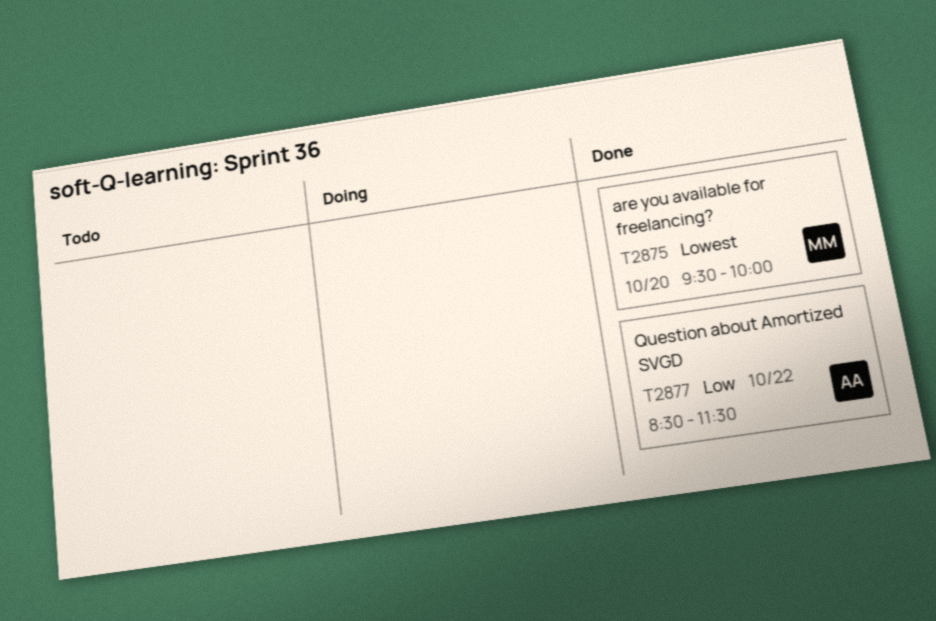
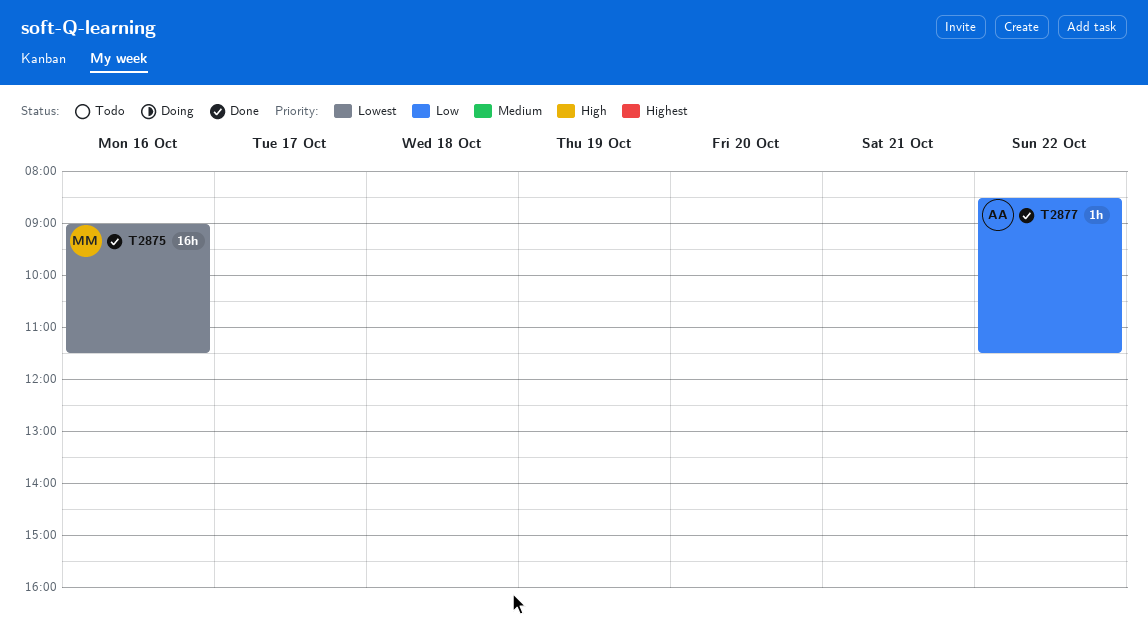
T2875, day: Oct 20 -> Oct 16
T2875, begins: 09:30 -> 09:00
T2875, ends: 10:00 -> 11:30

